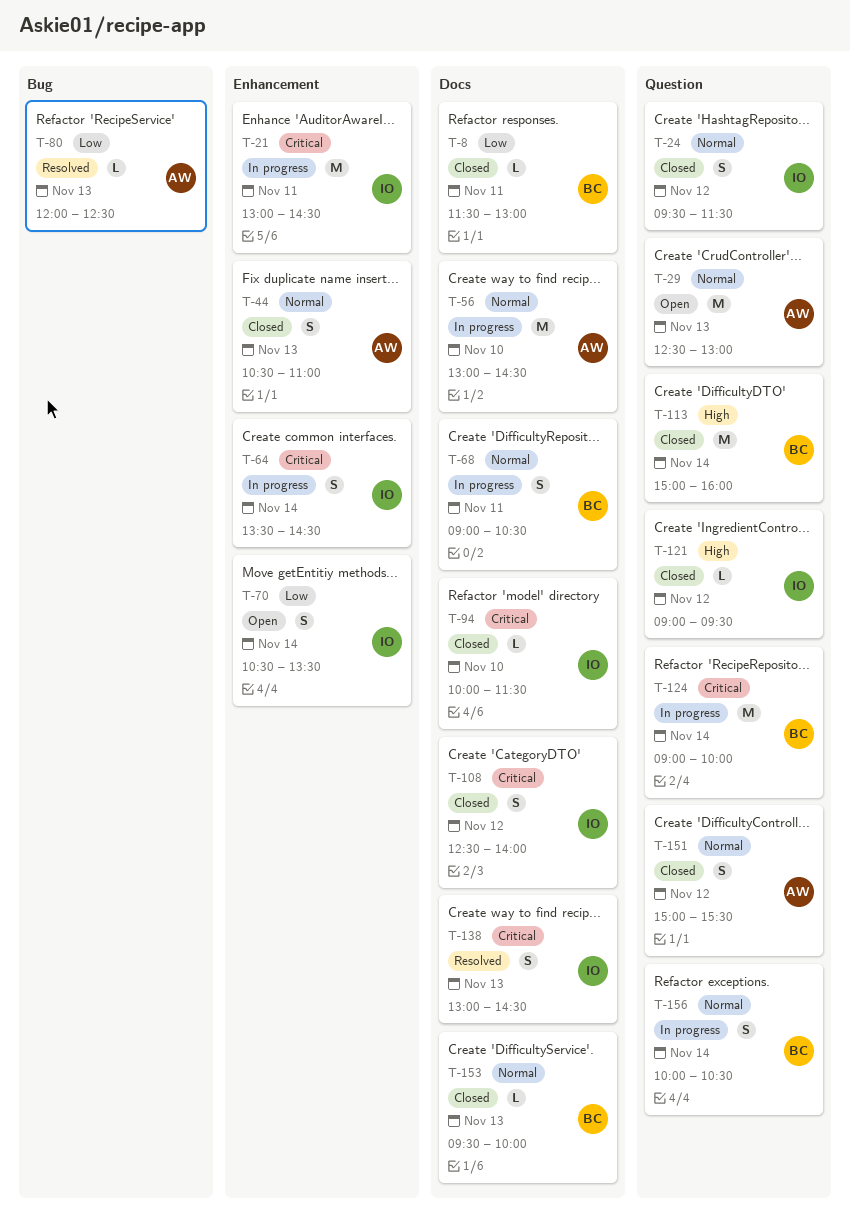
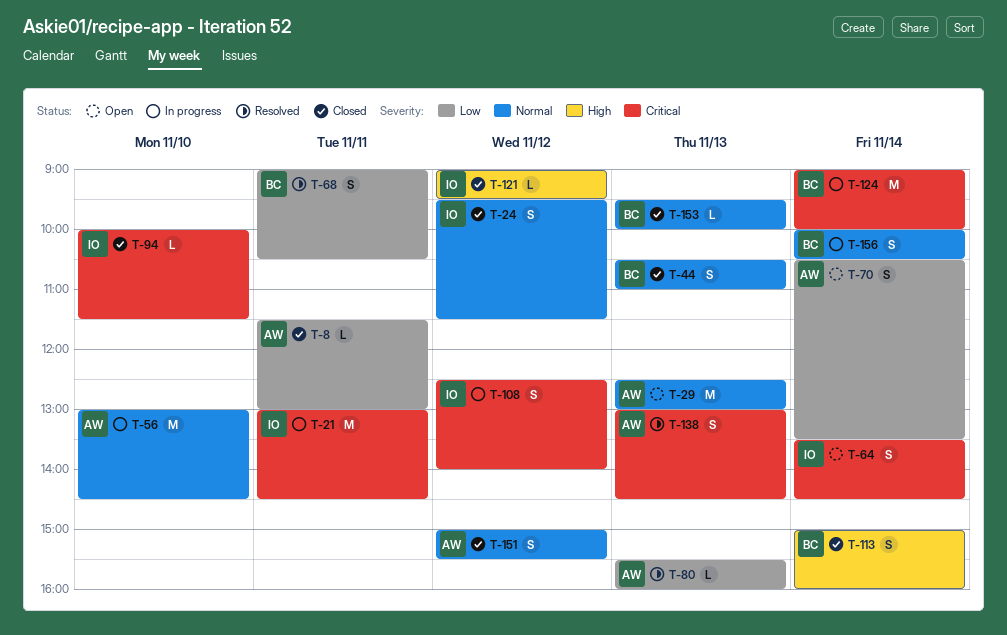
T-8, owner: BC -> AW
T-44, owner: AW -> BC
T-64, status: In progress -> Open
T-68, status: In progress -> Resolved
T-68, priority: Normal -> Low
T-70, owner: IO -> AW
T-80, begins: 12:00 -> 15:30
T-80, ends: 12:30 -> 16:00
T-108, status: Closed -> In progress
T-113, estimate: M -> S
T-138, owner: IO -> AW

